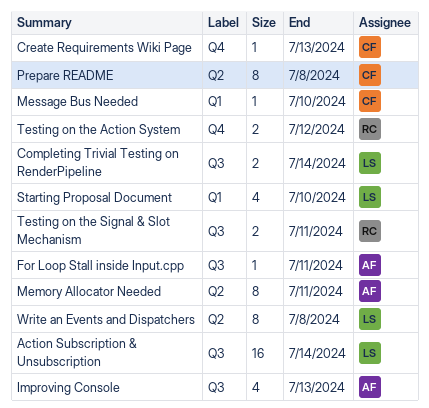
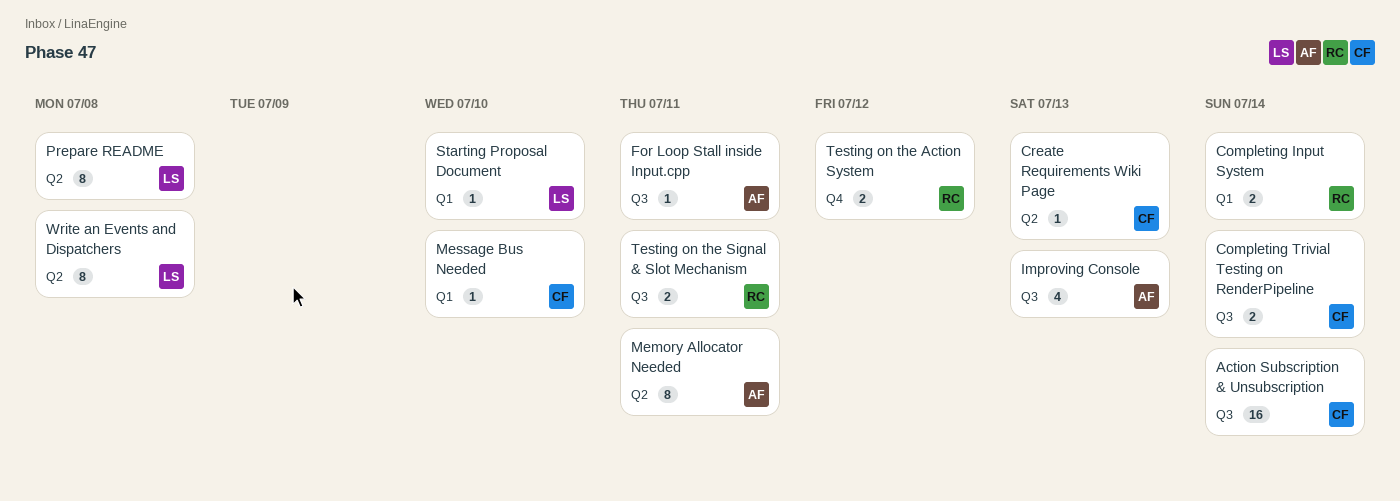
Action Subscription & Unsubscription, owner: LS -> CF
Completing Input System: none -> present
Completing Trivial Testing on RenderPipeline, owner: LS -> CF
Create Requirements Wiki Page, label: Q4 -> Q2
Prepare README, owner: CF -> LS
Starting Proposal Document, estimate: 4 -> 1

